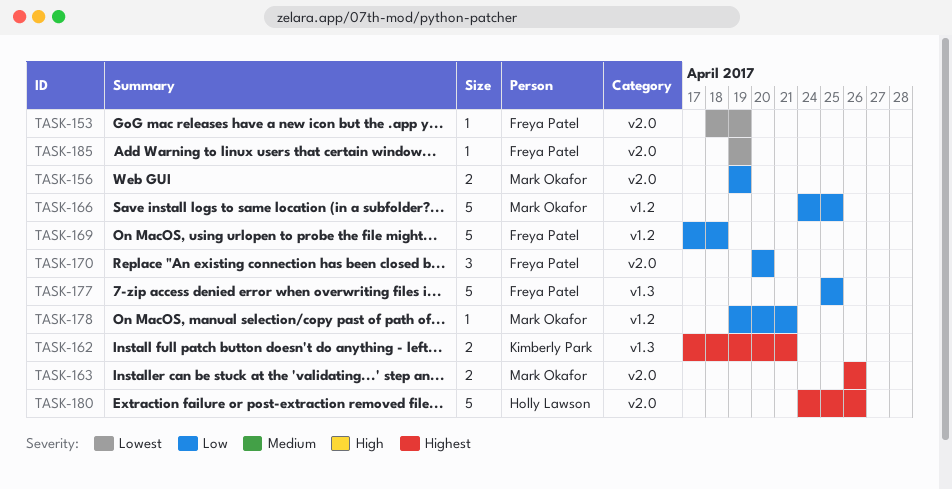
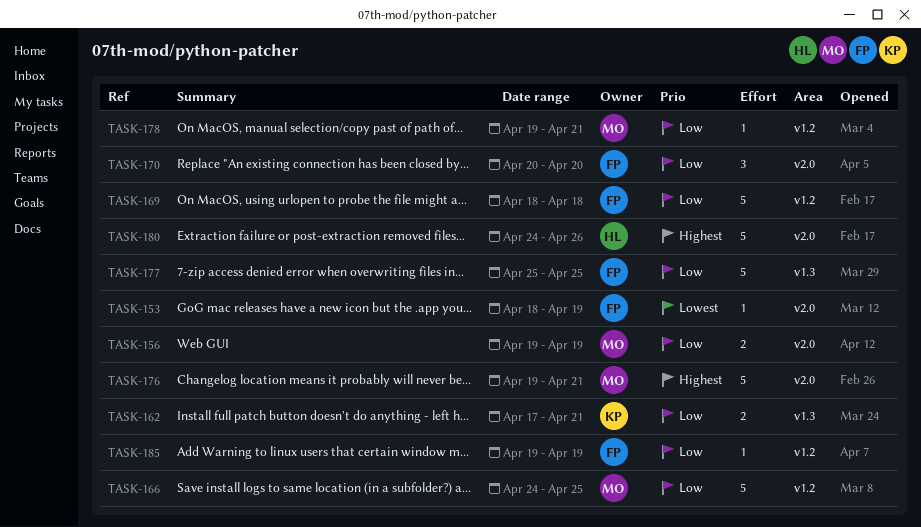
TASK-162, priority: Highest -> Low
TASK-163: present -> none
TASK-169, start: Apr 17 -> Apr 18
TASK-176: none -> present
TASK-185, priority: Lowest -> Low
TASK-185, label: v2.0 -> v1.2

